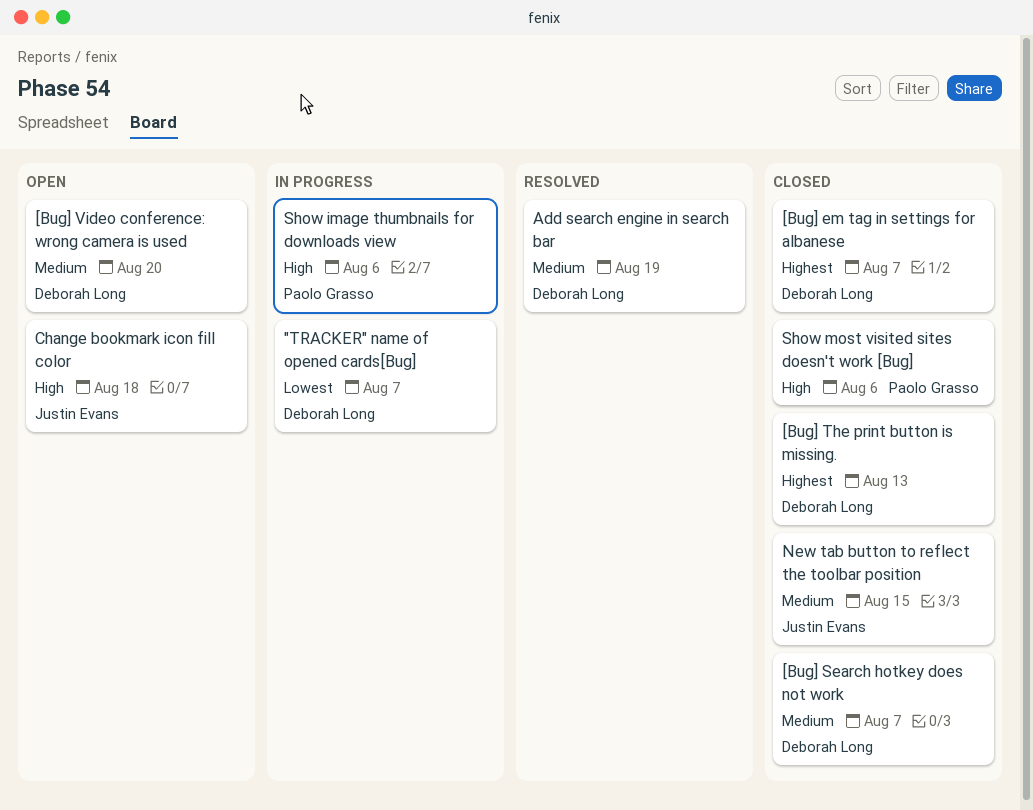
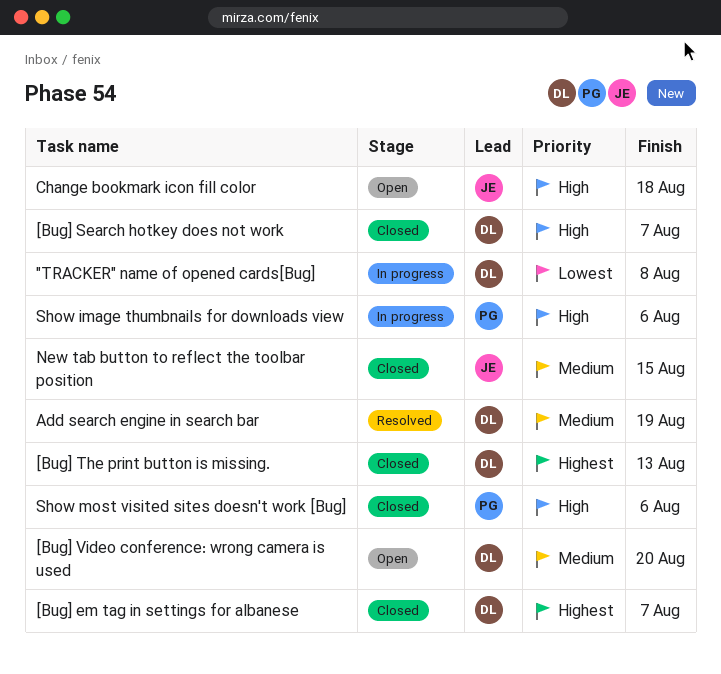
"TRACKER" name of opened cards[Bug], due: Aug 7 -> Aug 8
[Bug] Search hotkey does not work, priority: Medium -> High

